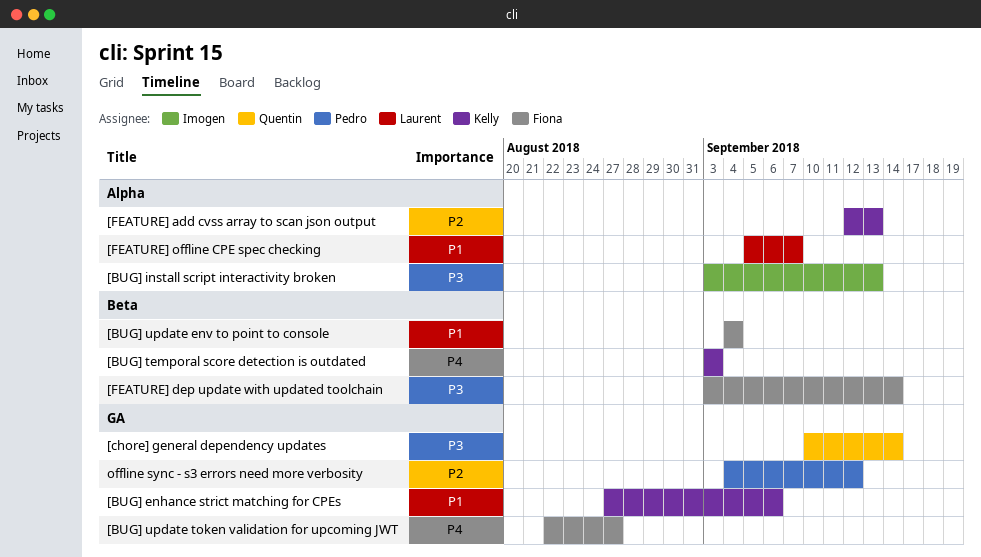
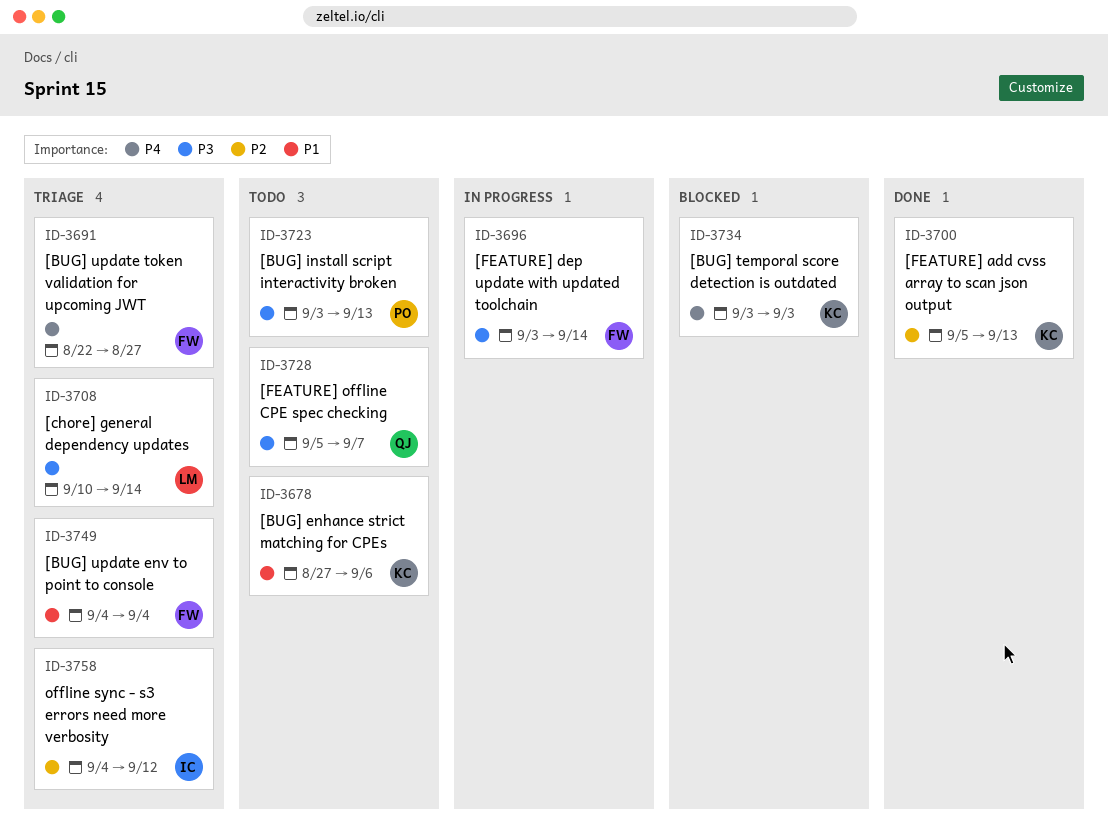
[BUG] install script interactivity broken, owner: Imogen -> Pedro
[chore] general dependency updates, owner: Quentin -> Laurent
[FEATURE] add cvss array to scan json output, start: Sep 12 -> Sep 5
[FEATURE] offline CPE spec checking, owner: Laurent -> Quentin
[FEATURE] offline CPE spec checking, priority: P1 -> P3
offline sync - s3 errors need more verbosity, owner: Pedro -> Imogen

